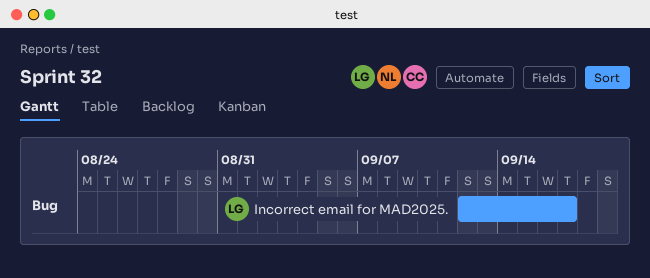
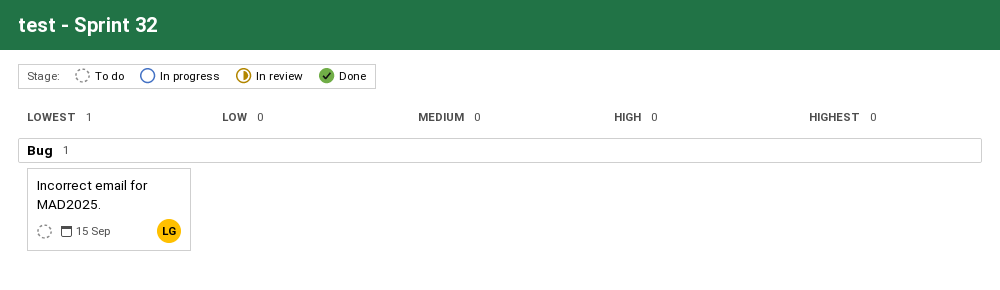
Incorrect email for MAD2025., due: Sep 17 -> Sep 15

